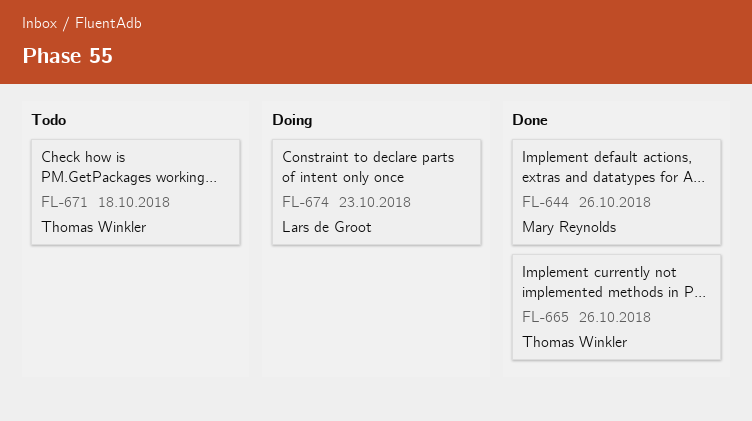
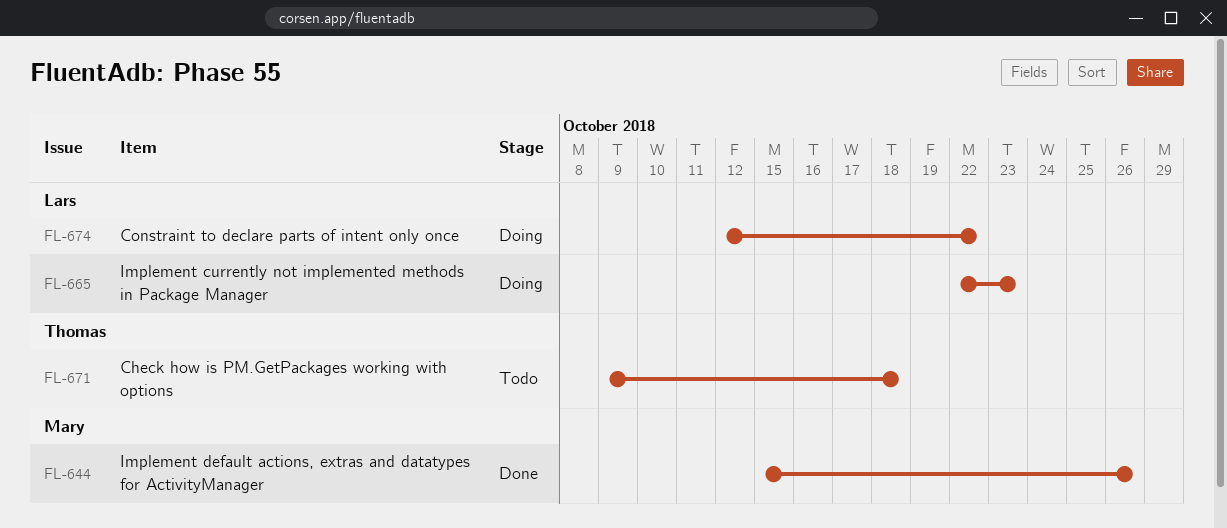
FL-665, status: Done -> Doing
FL-665, owner: Thomas Winkler -> Lars de Groot
FL-665, due: Oct 26 -> Oct 23
FL-674, due: Oct 23 -> Oct 22

